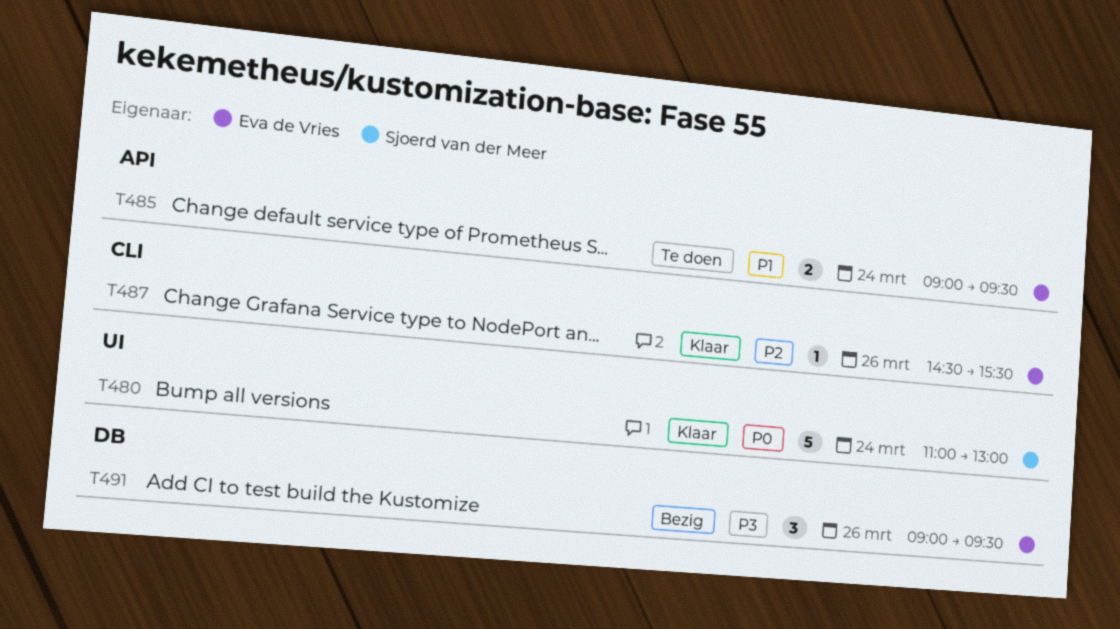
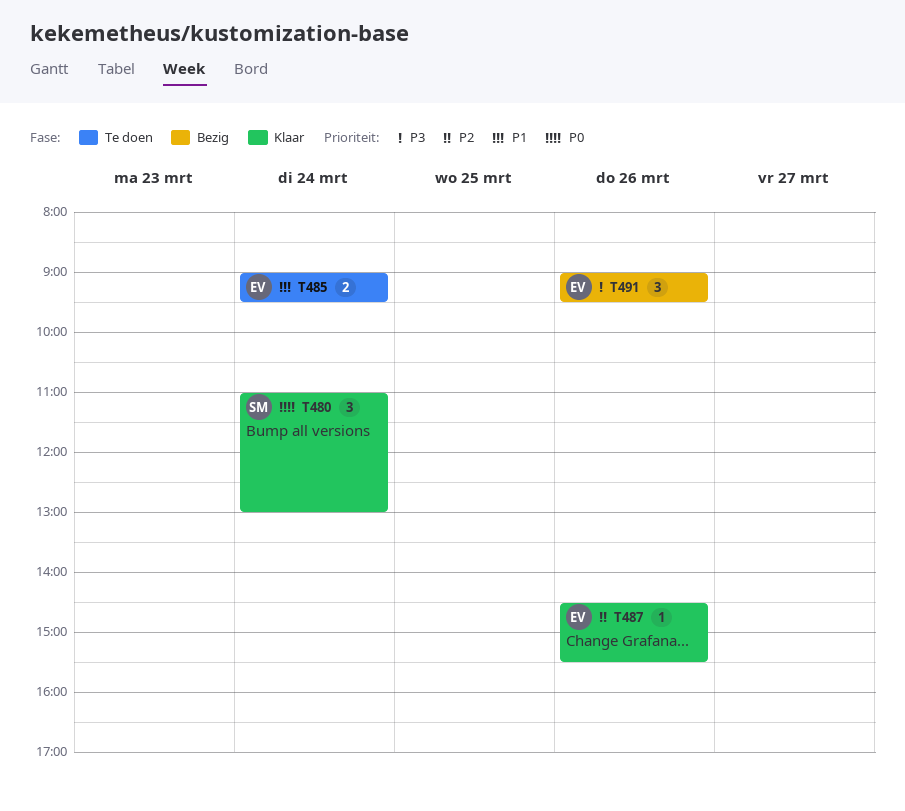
T480, estimate: 5 -> 3

